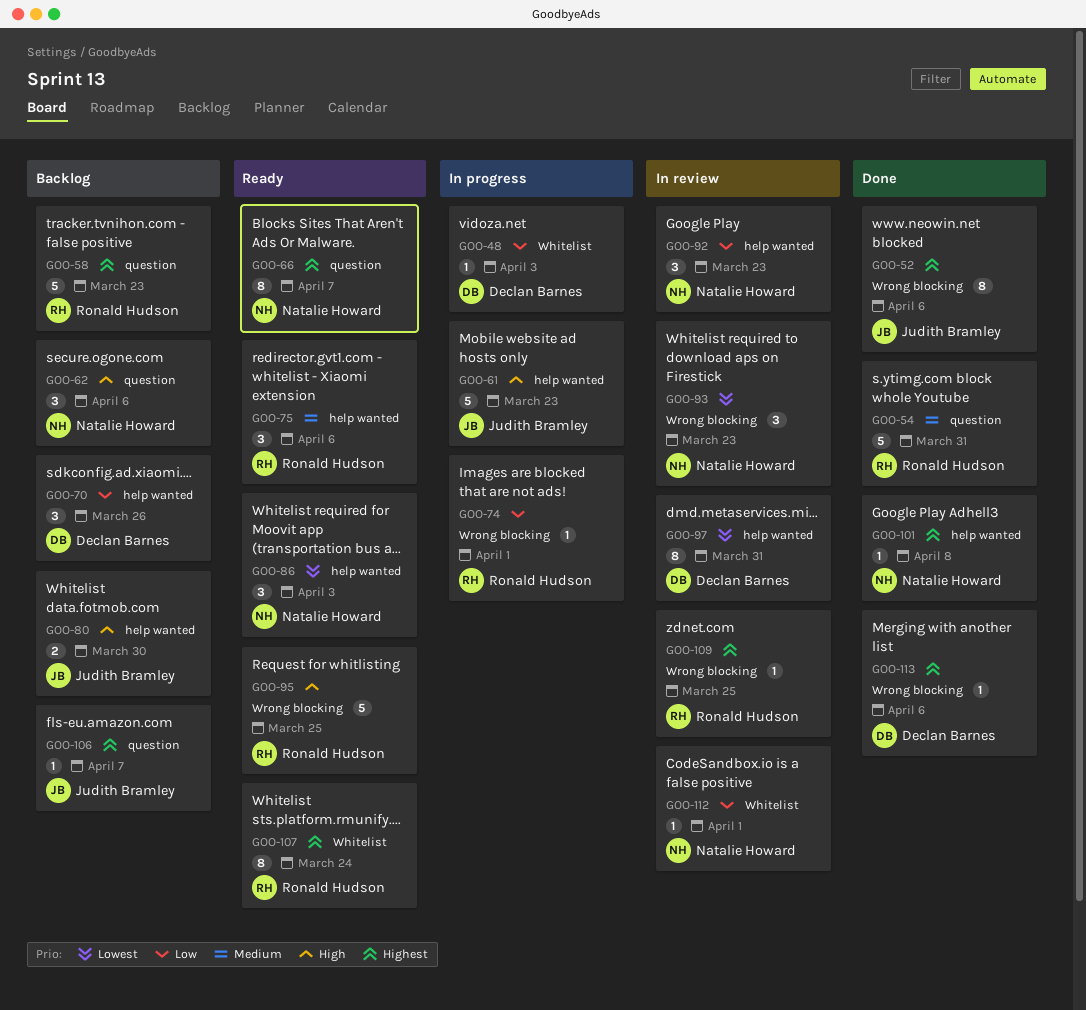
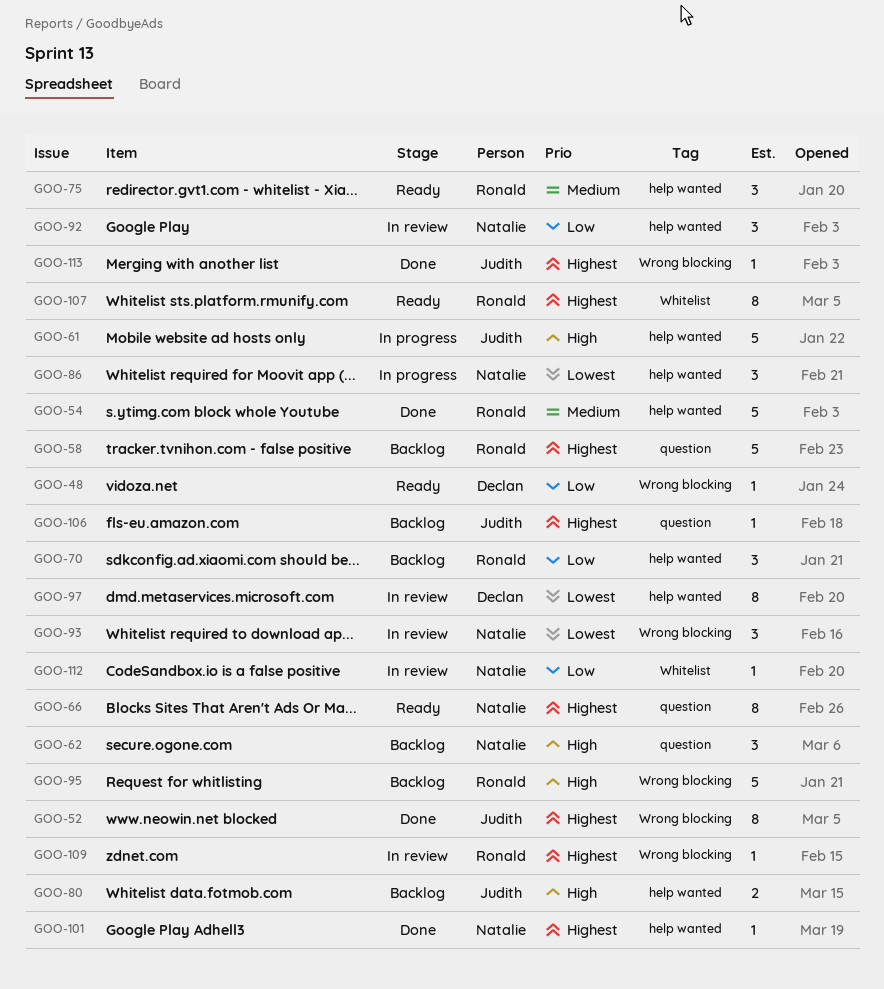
GOO-48, status: In progress -> Ready
GOO-48, label: Whitelist -> Wrong blocking
GOO-54, label: question -> help wanted
GOO-70, owner: Declan Barnes -> Ronald Hudson
GOO-74: present -> none
GOO-86, status: Ready -> In progress
GOO-95, status: Ready -> Backlog
GOO-113, owner: Declan Barnes -> Judith Bramley

